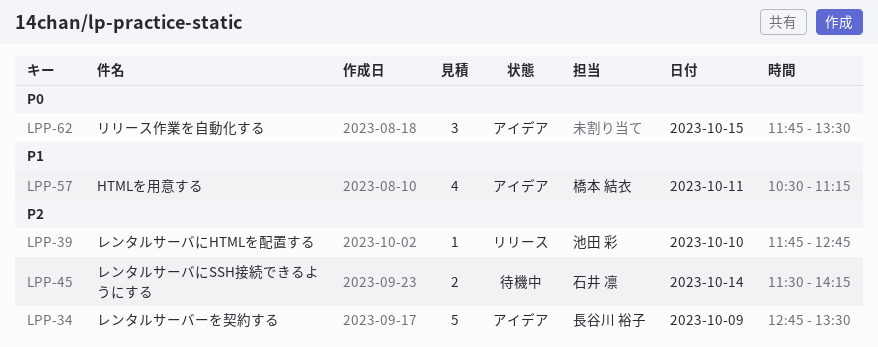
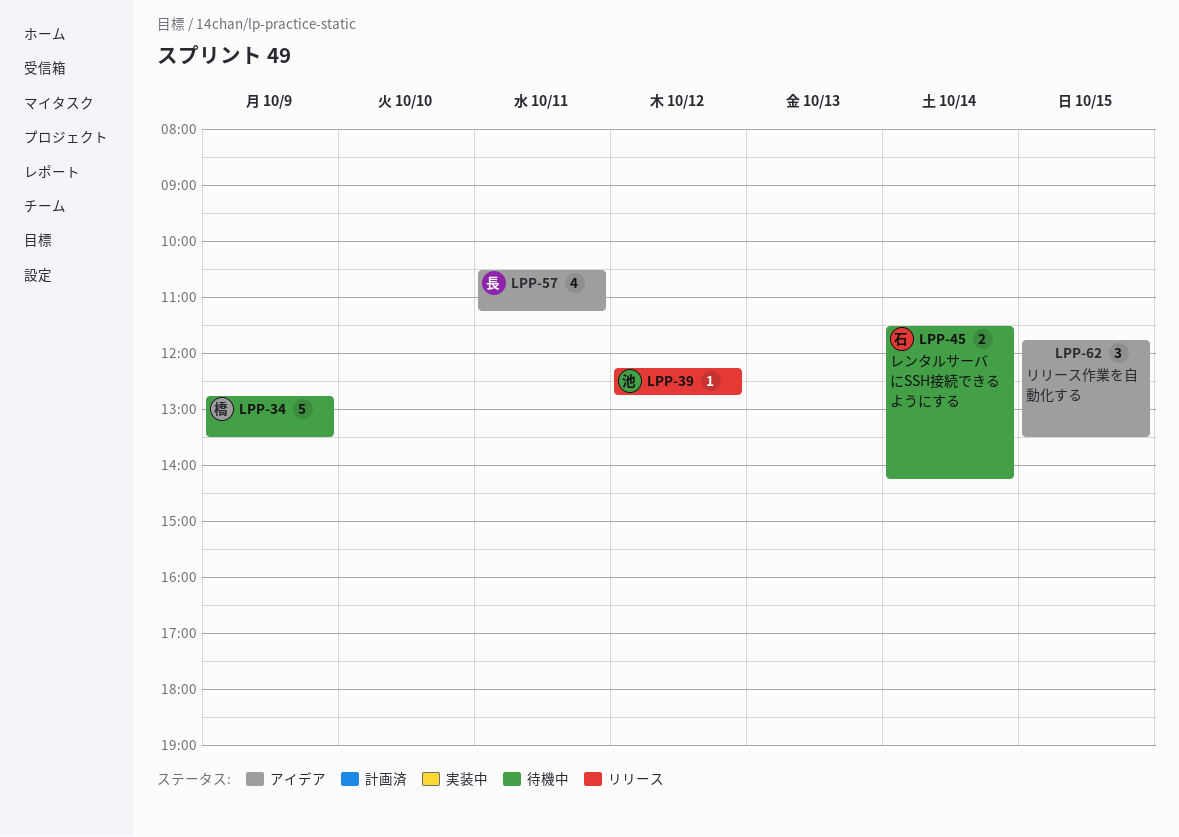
LPP-34, status: アイデア -> 待機中
LPP-34, owner: 長谷川 裕子 -> 橋本 結衣
LPP-39, day: Oct 10 -> Oct 12
LPP-39, begins: 11:45 -> 12:15
LPP-57, owner: 橋本 結衣 -> 長谷川 裕子

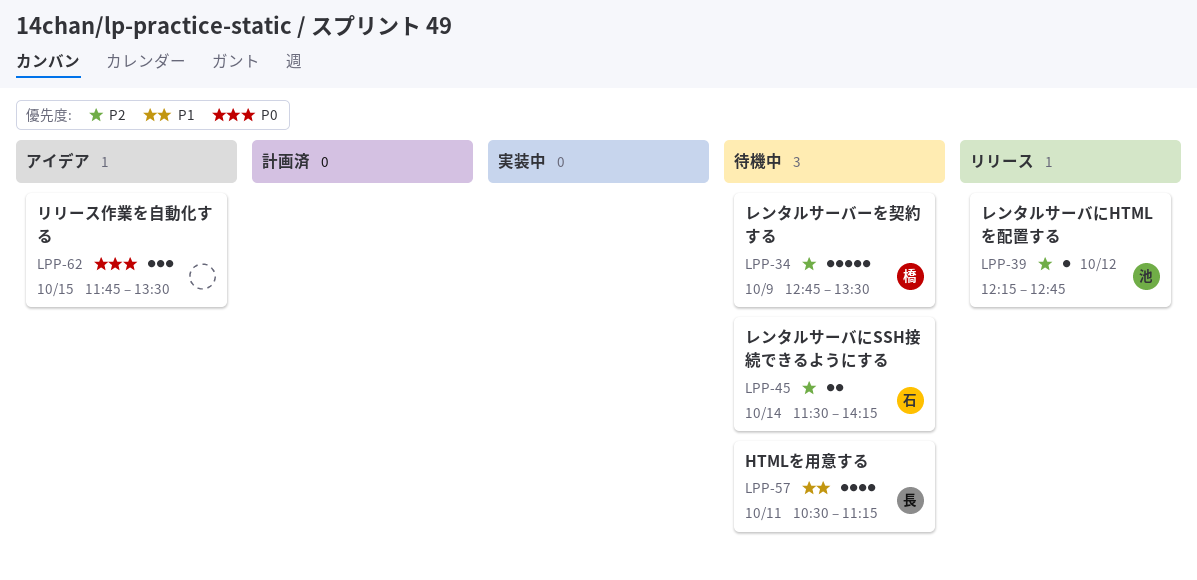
LPP-57, status: アイデア -> 待機中

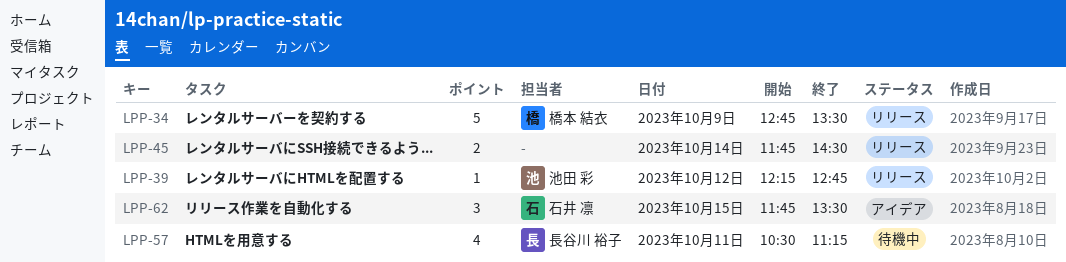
LPP-34, status: 待機中 -> リリース
LPP-45, status: 待機中 -> リリース
LPP-45, owner: 石井 凛 -> none
LPP-45, begins: 11:30 -> 11:45
LPP-45, ends: 14:15 -> 14:30
LPP-62, owner: none -> 石井 凛

